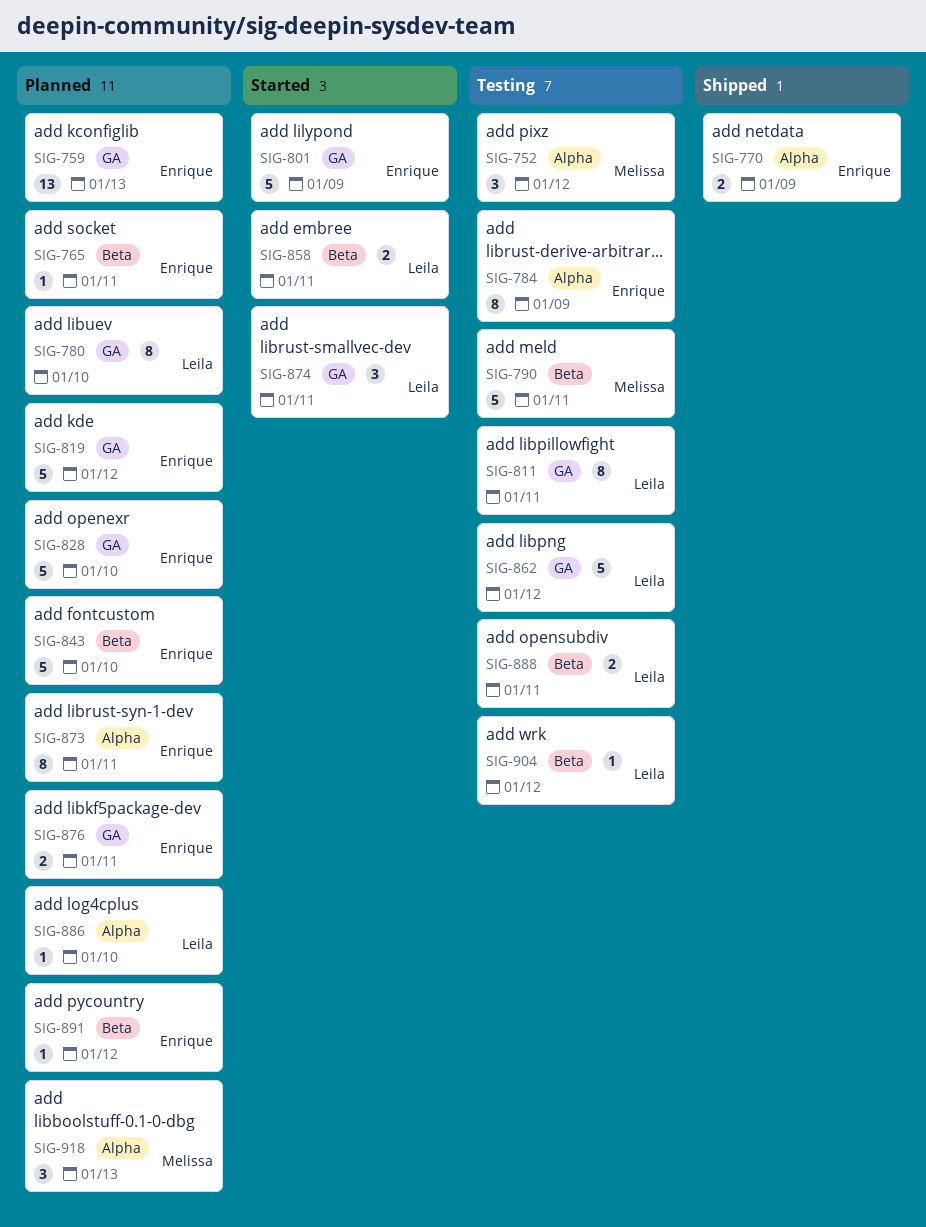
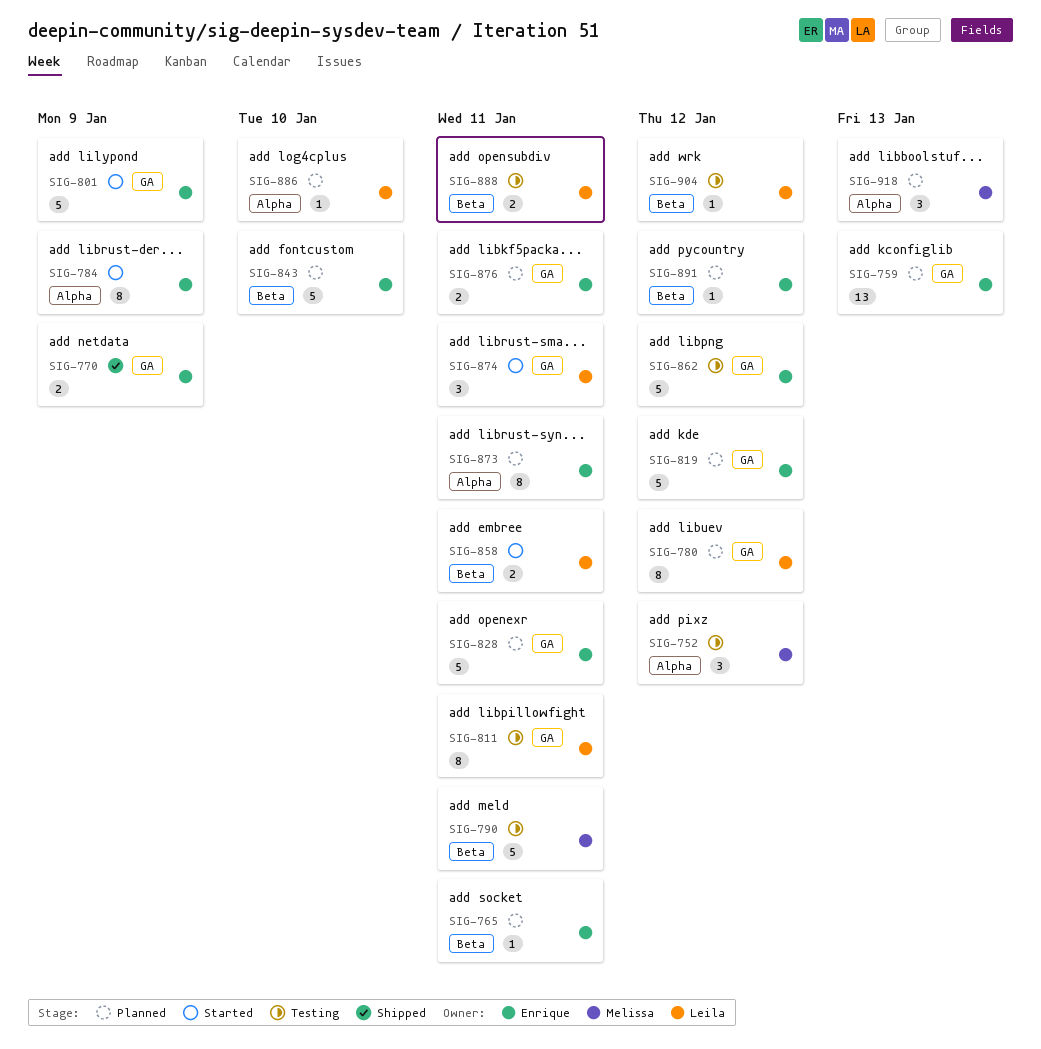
SIG-770, label: Alpha -> GA
SIG-780, due: Jan 10 -> Jan 12
SIG-784, status: Testing -> Started
SIG-828, due: Jan 10 -> Jan 11
SIG-862, owner: Leila -> Enrique

